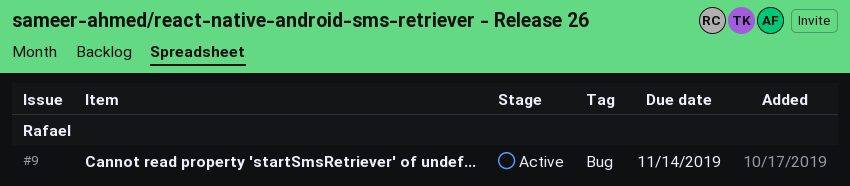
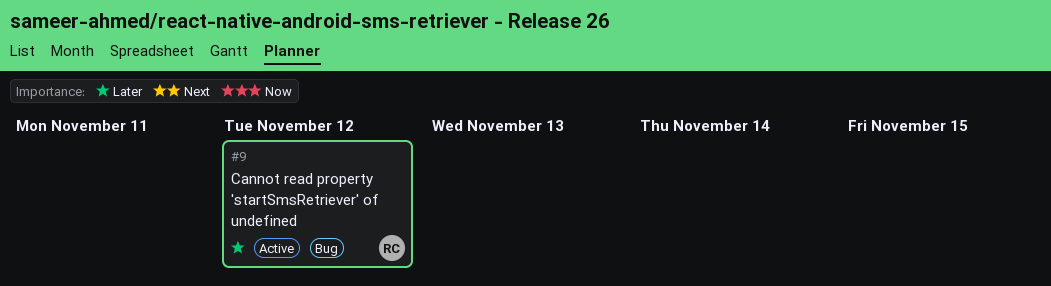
#9, due: Nov 14 -> Nov 12

